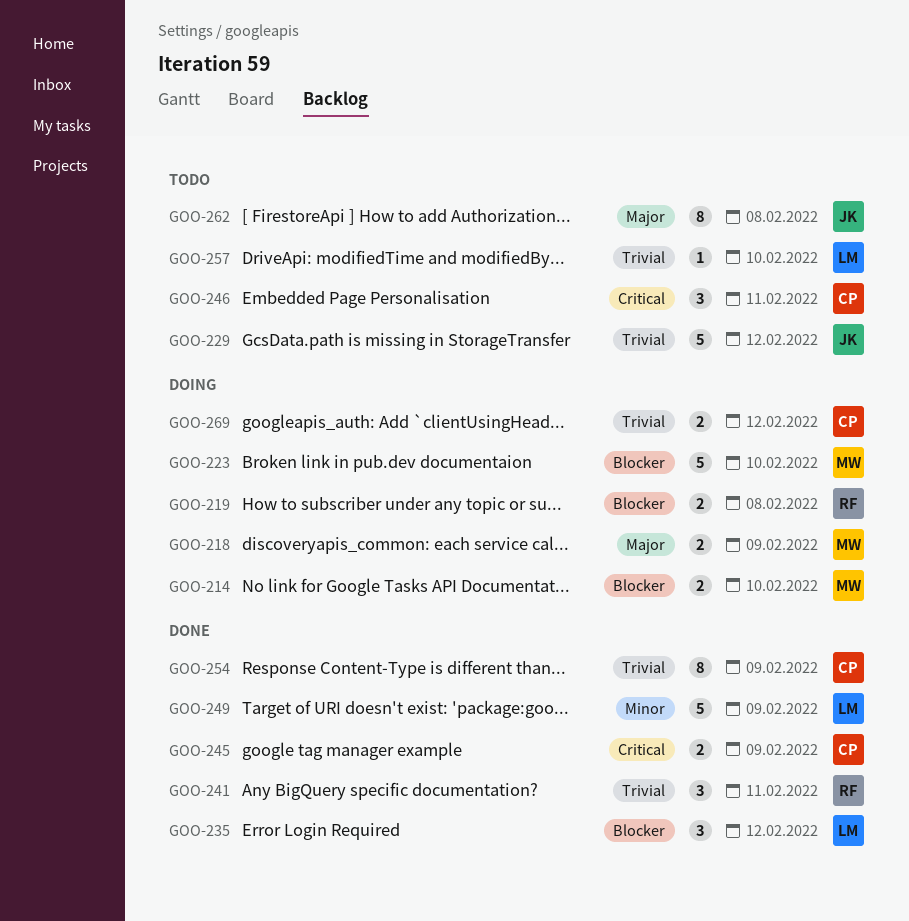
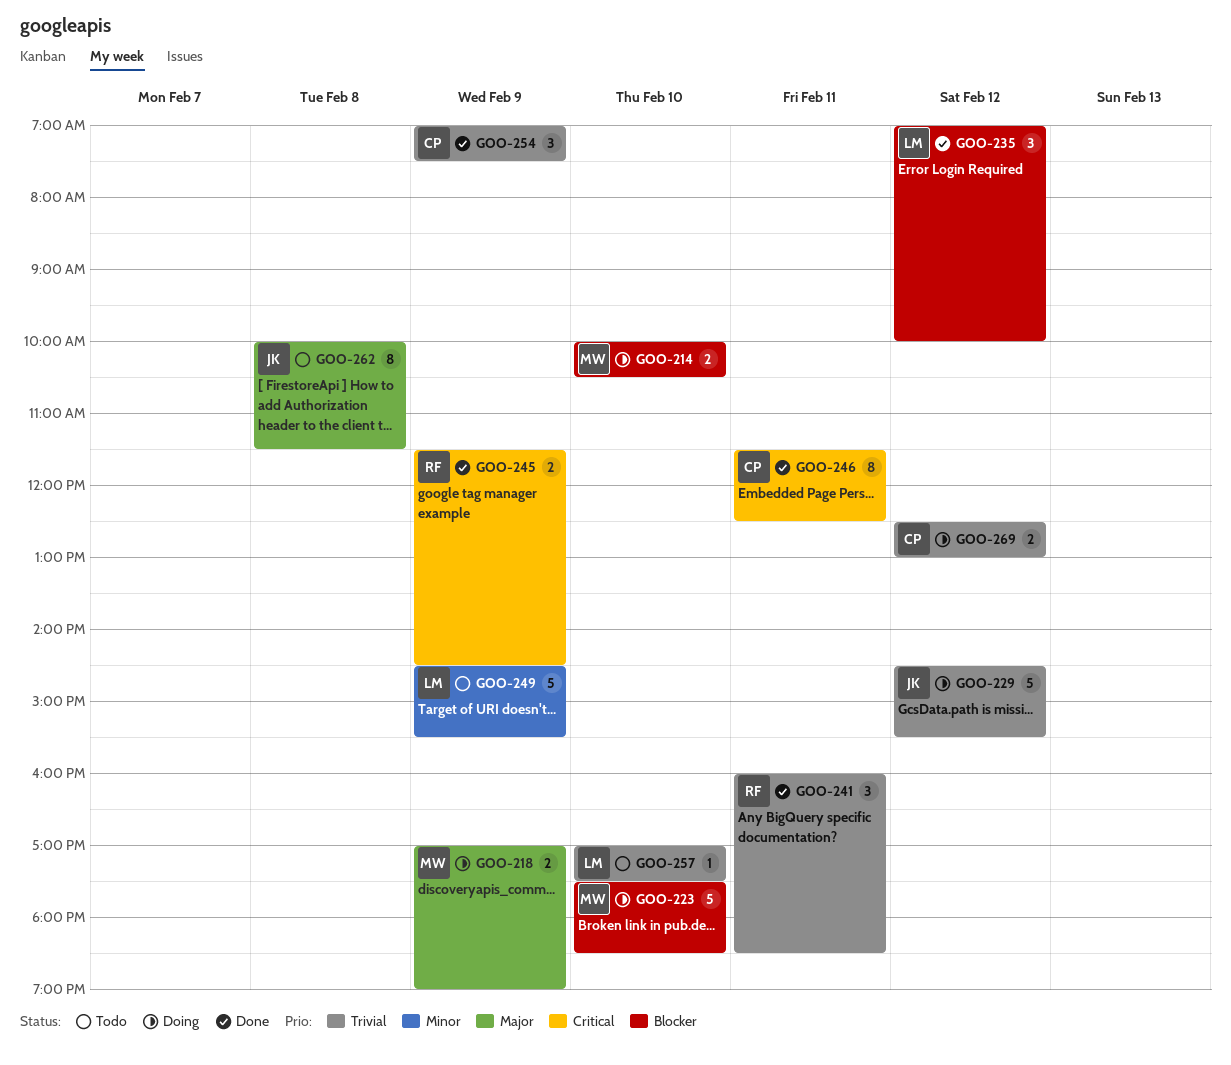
GOO-219: present -> none
GOO-229, status: Todo -> Doing
GOO-245, owner: CP -> RF
GOO-246, status: Todo -> Done
GOO-246, estimate: 3 -> 8
GOO-249, status: Done -> Todo
GOO-254, estimate: 8 -> 3

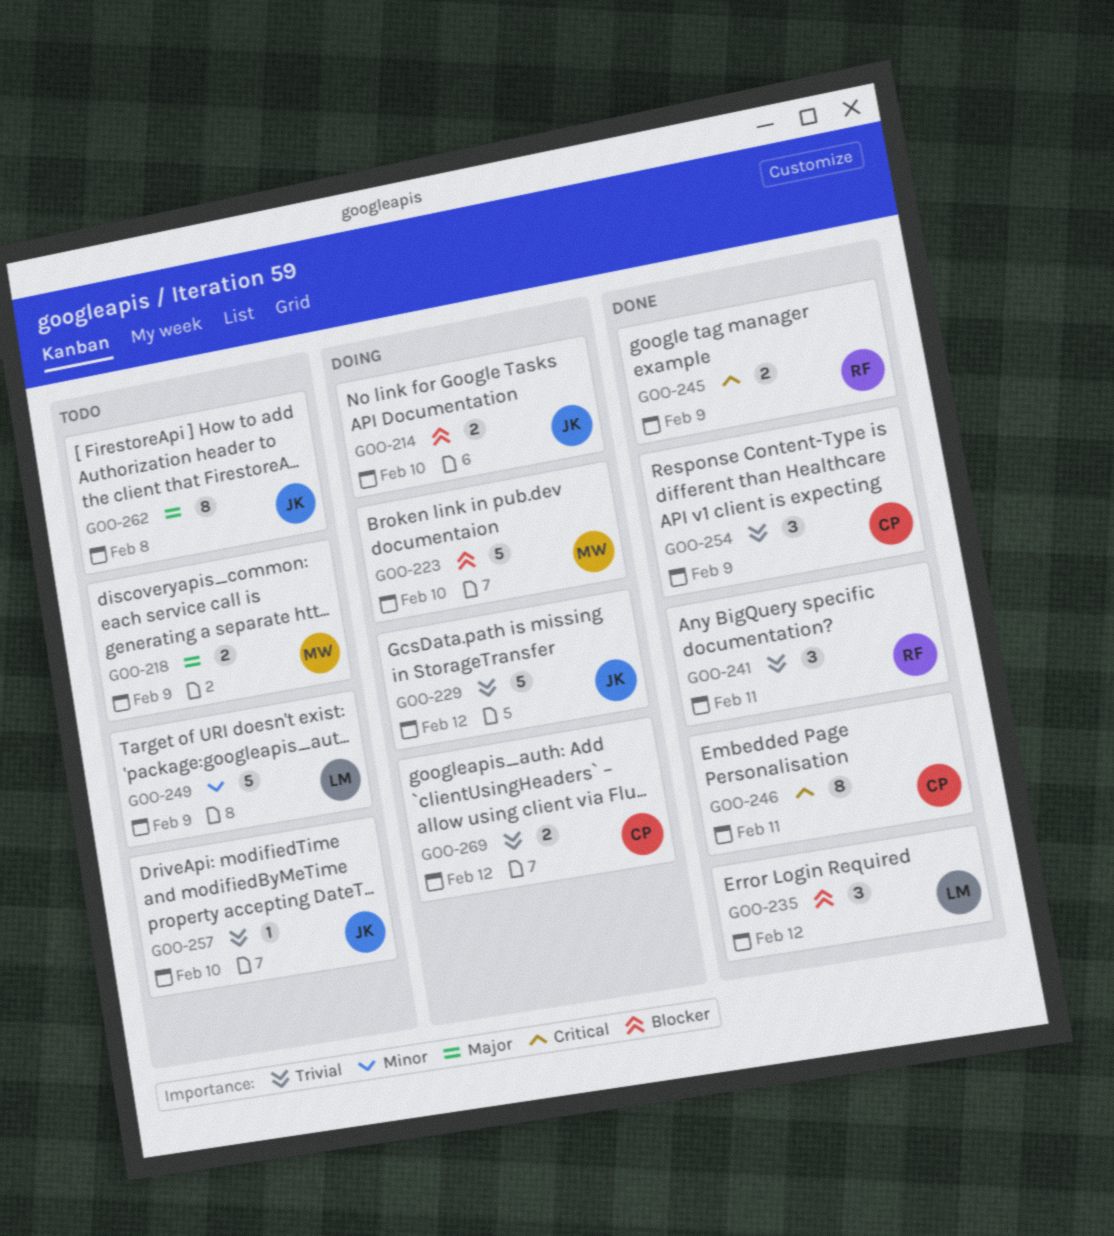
GOO-214, owner: MW -> JK
GOO-218, status: Doing -> Todo
GOO-257, owner: LM -> JK

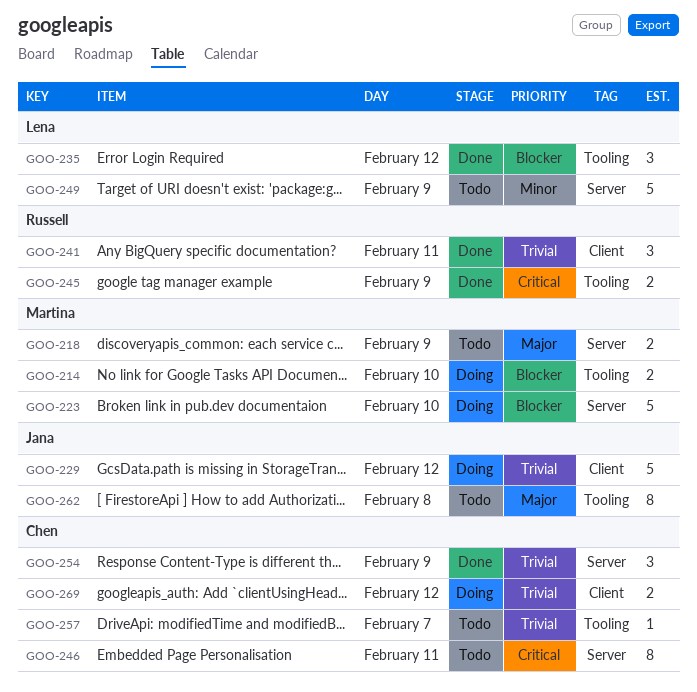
GOO-214, owner: Jana -> Martina
GOO-246, status: Done -> Todo
GOO-257, owner: Jana -> Chen
GOO-257, day: Feb 10 -> Feb 7

